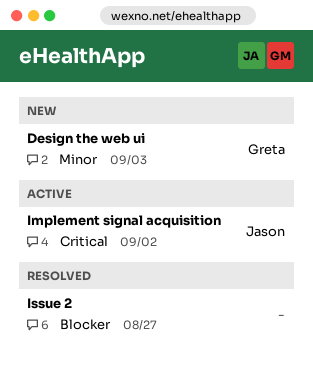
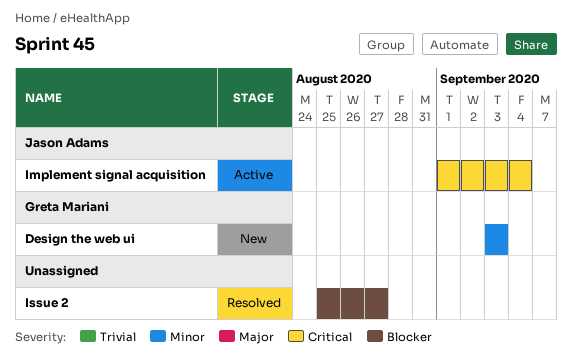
Implement signal acquisition, due: Sep 2 -> Sep 4

